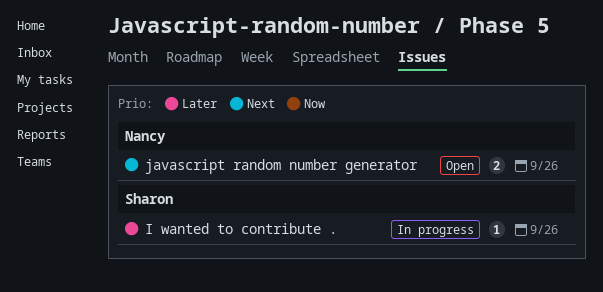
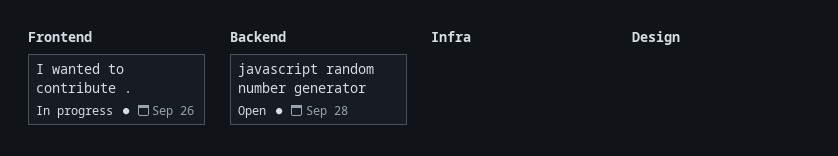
javascript random number generator, estimate: 2 -> 1
javascript random number generator, due: Sep 26 -> Sep 28

